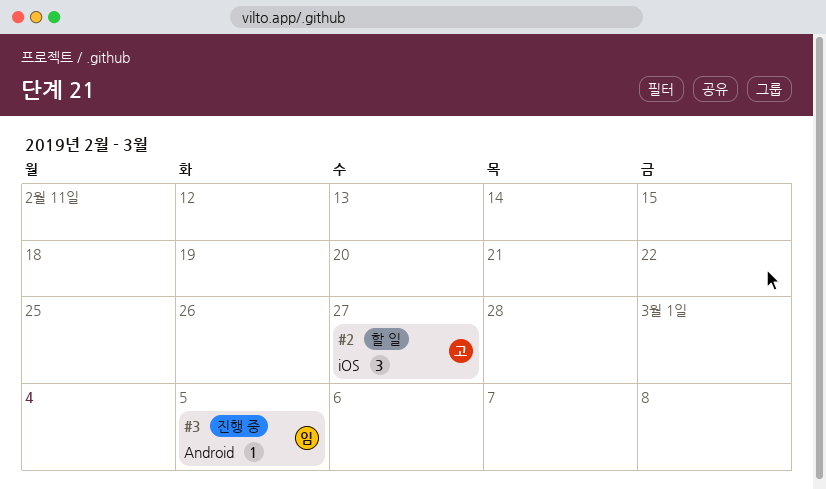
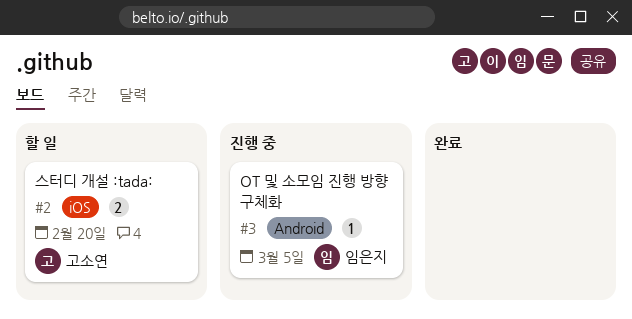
#2, estimate: 3 -> 2
#2, due: Feb 27 -> Feb 20

